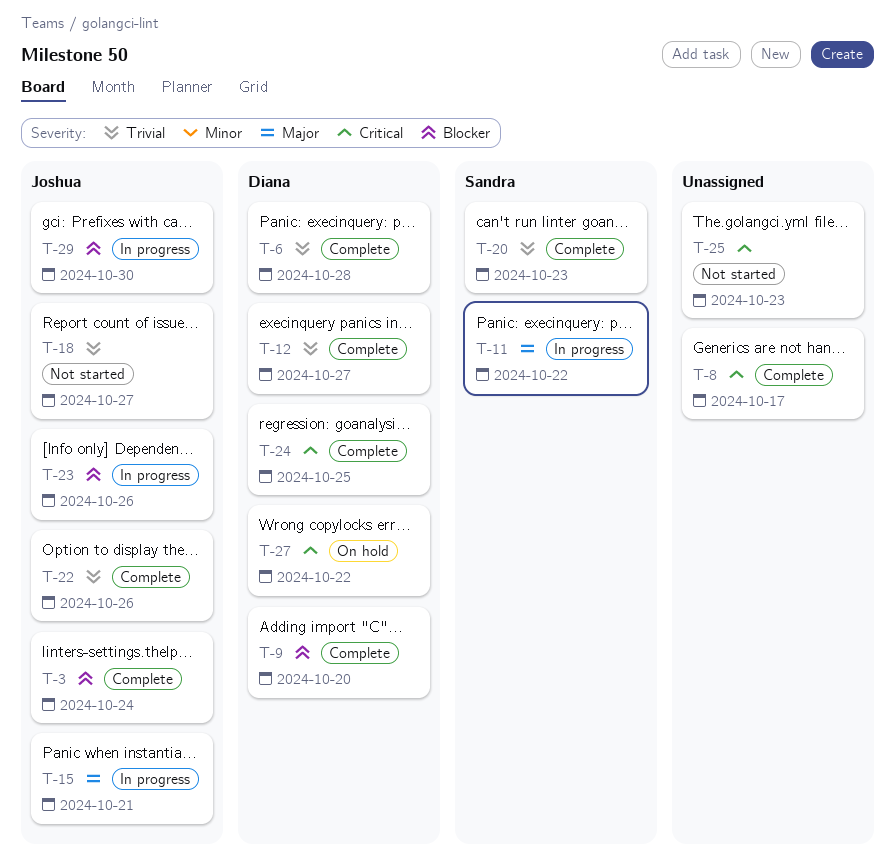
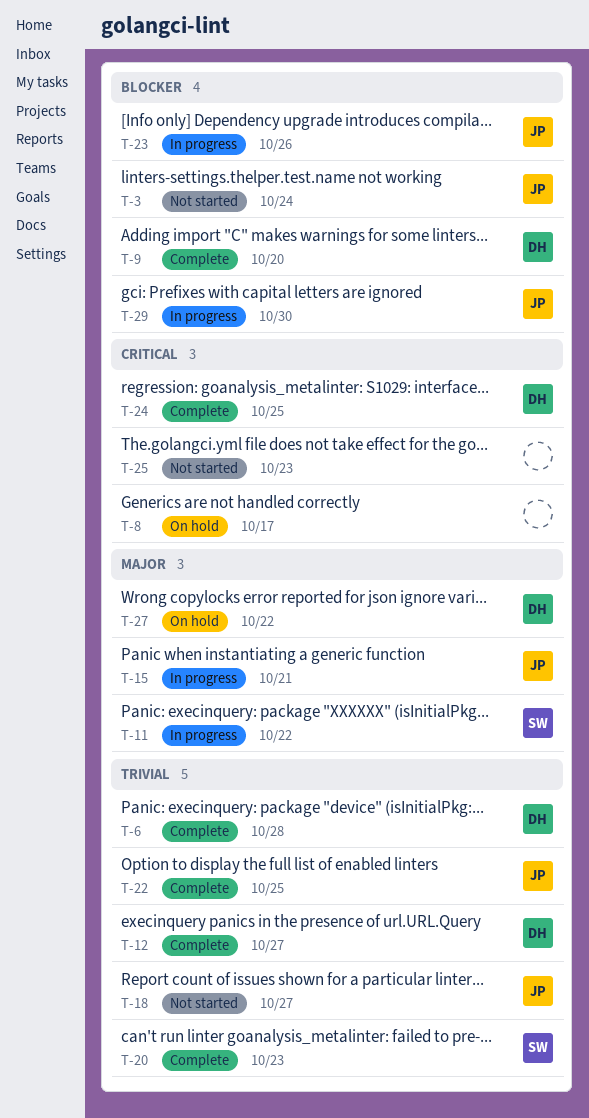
T-3, status: Complete -> Not started
T-8, status: Complete -> On hold
T-22, due: Oct 26 -> Oct 25
T-27, priority: Critical -> Major

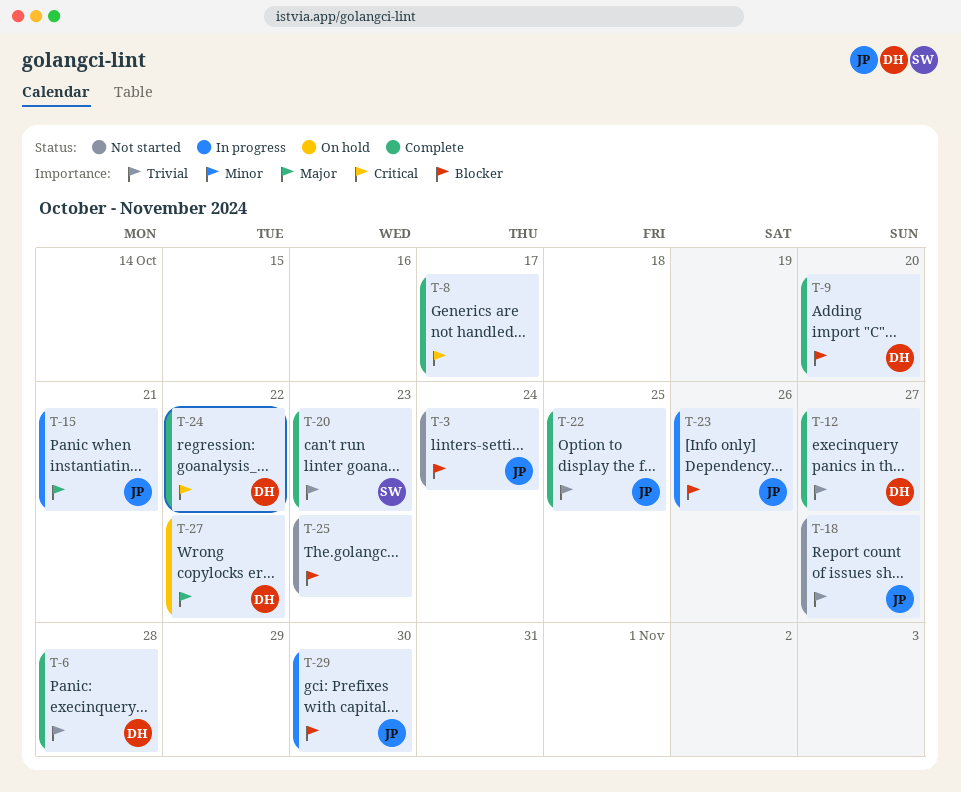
T-8, status: On hold -> Complete
T-11: present -> none
T-24, due: Oct 25 -> Oct 22
T-25, priority: Critical -> Blocker

